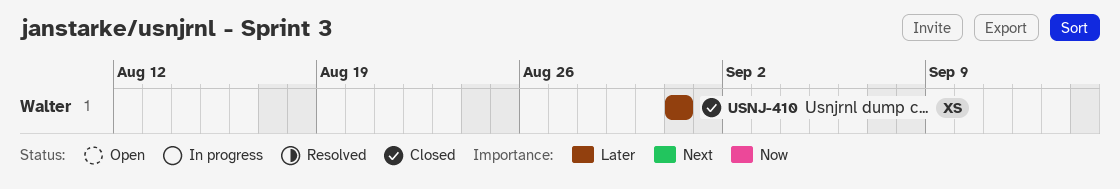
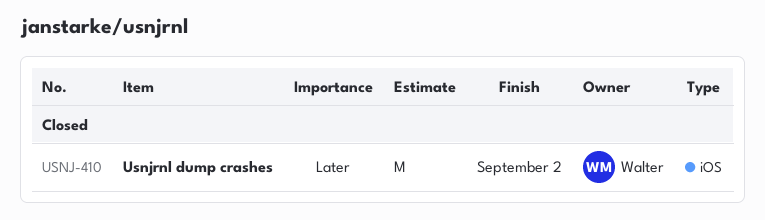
USNJ-410, estimate: XS -> M
USNJ-410, due: Aug 31 -> Sep 2

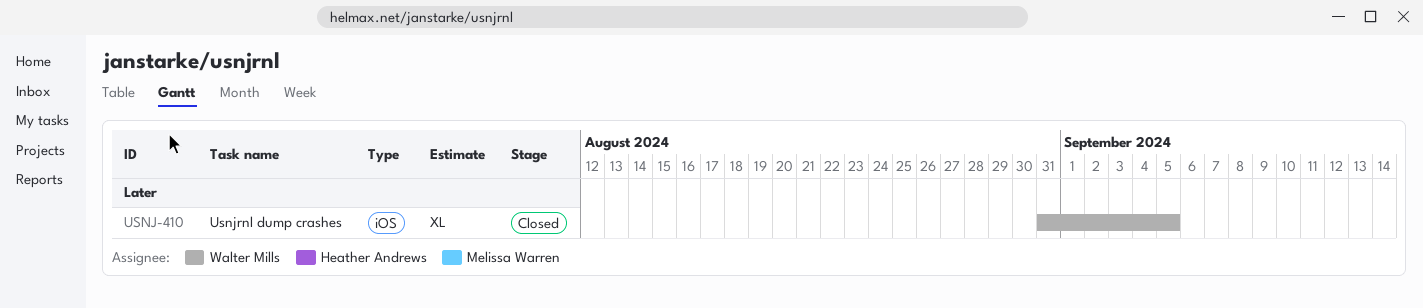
USNJ-410, estimate: M -> XL
USNJ-410, due: Sep 2 -> Sep 5

